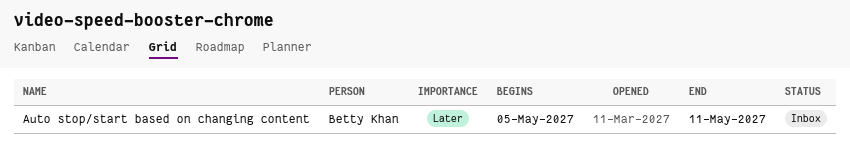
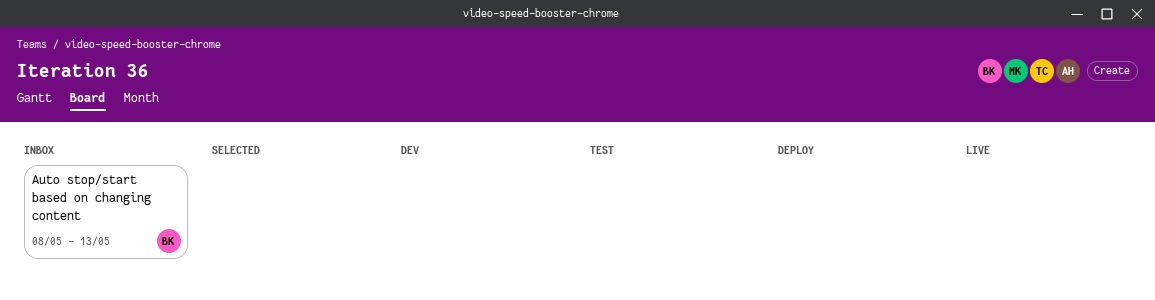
Auto stop/start based on changing content, start: May 5 -> May 8
Auto stop/start based on changing content, due: May 11 -> May 13

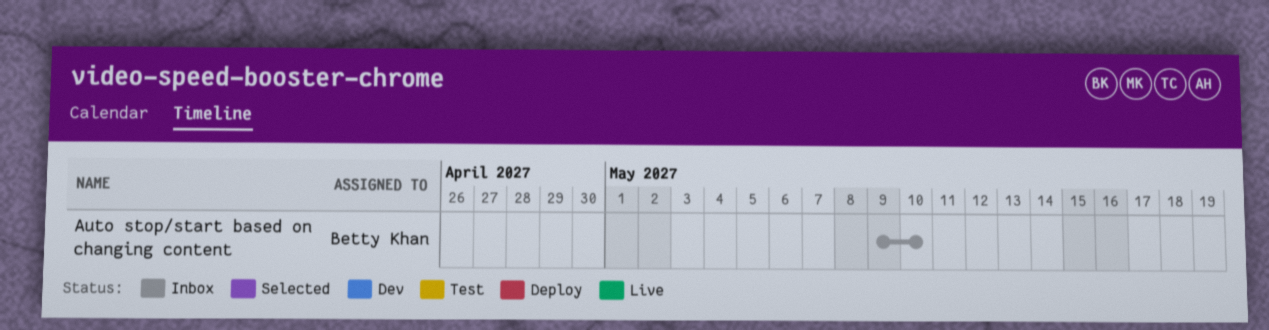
Auto stop/start based on changing content, start: May 8 -> May 9
Auto stop/start based on changing content, due: May 13 -> May 10

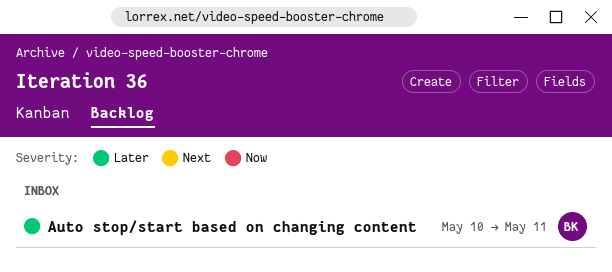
Auto stop/start based on changing content, start: May 9 -> May 10
Auto stop/start based on changing content, due: May 10 -> May 11

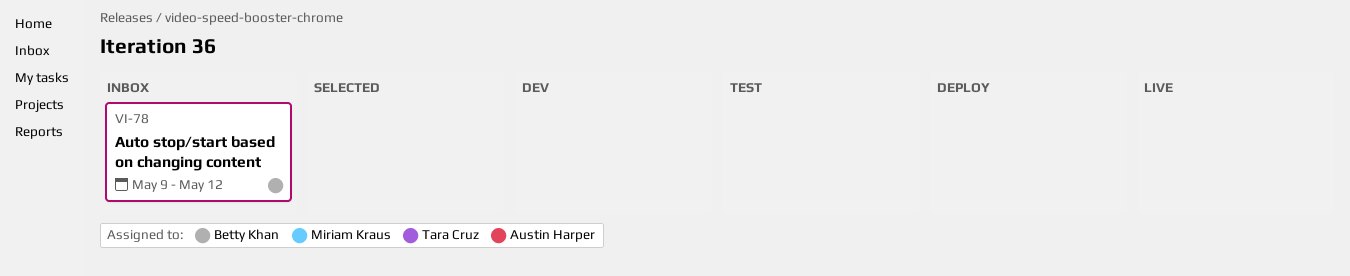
Auto stop/start based on changing content, start: May 10 -> May 9
Auto stop/start based on changing content, due: May 11 -> May 12

